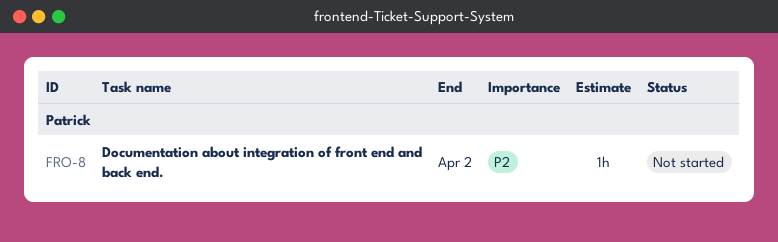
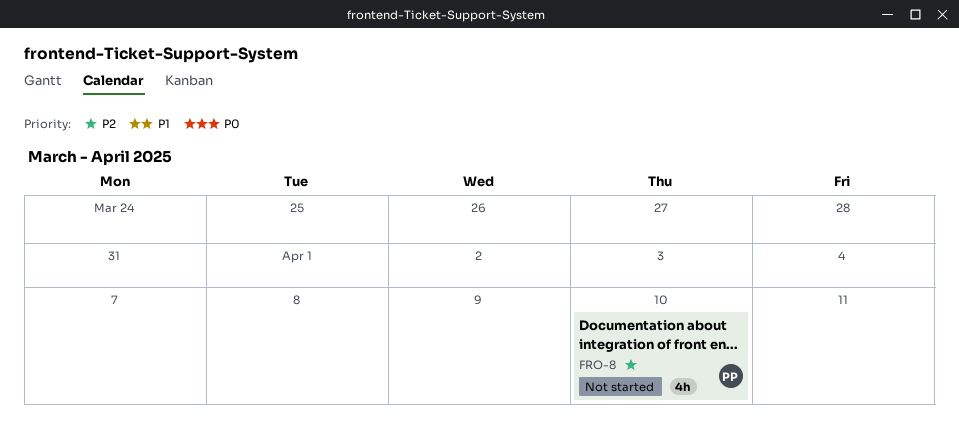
FRO-8, estimate: 1h -> 4h
FRO-8, due: Apr 2 -> Apr 10

